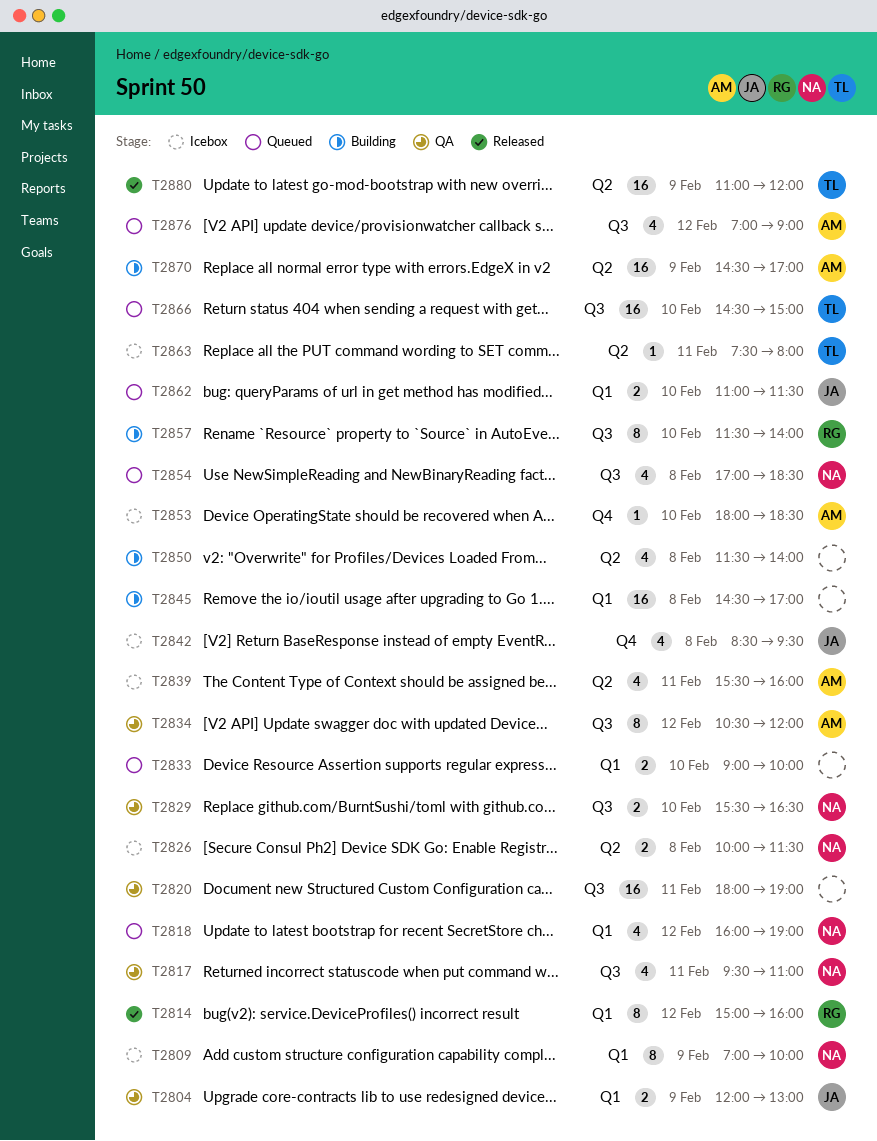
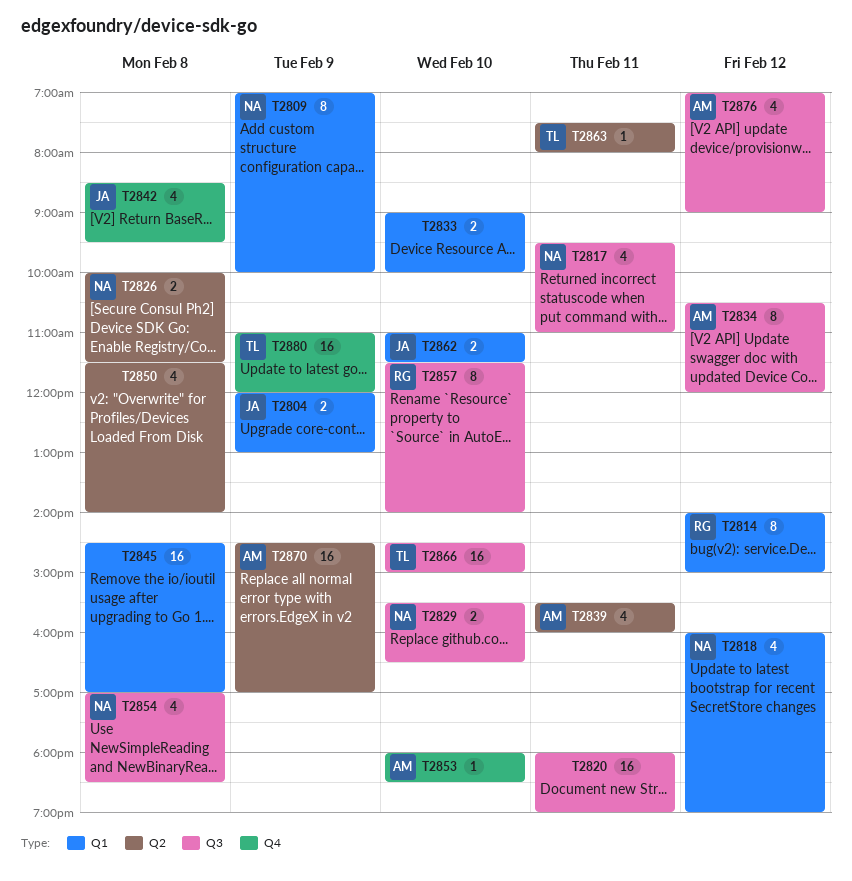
T2814, begins: 15:00 -> 14:00
T2814, ends: 16:00 -> 15:00
T2880, label: Q2 -> Q4

